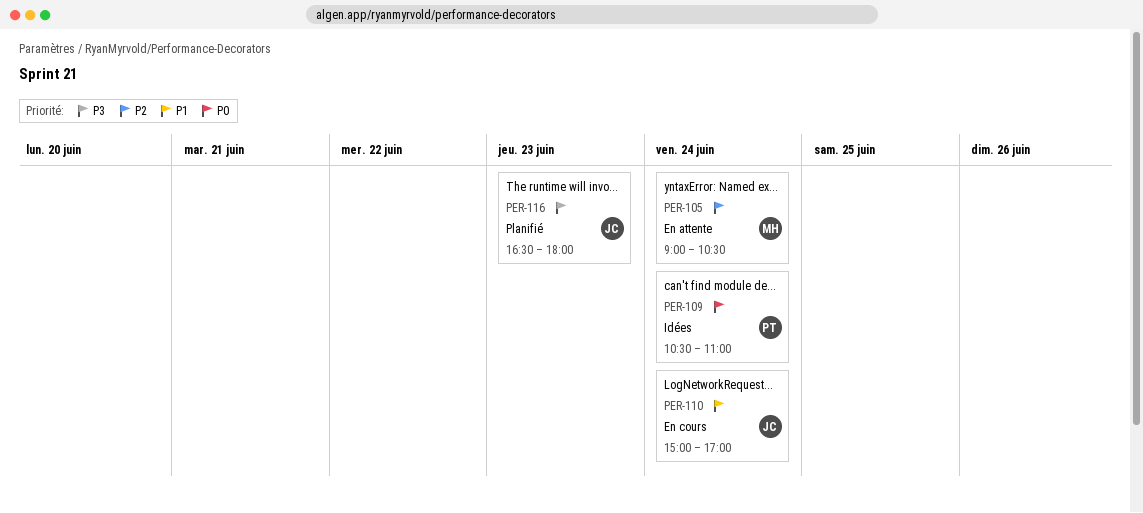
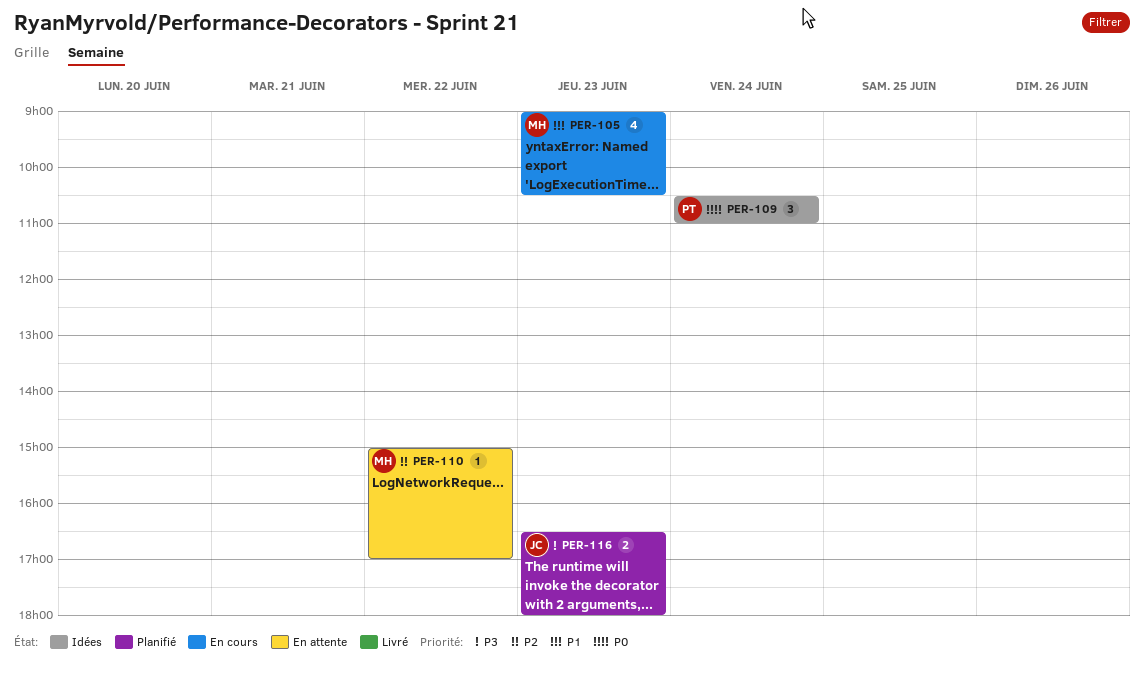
PER-105, status: En attente -> En cours
PER-105, priority: P2 -> P1
PER-105, day: Jun 24 -> Jun 23
PER-110, status: En cours -> En attente
PER-110, owner: JC -> MH
PER-110, priority: P1 -> P2
PER-110, day: Jun 24 -> Jun 22

